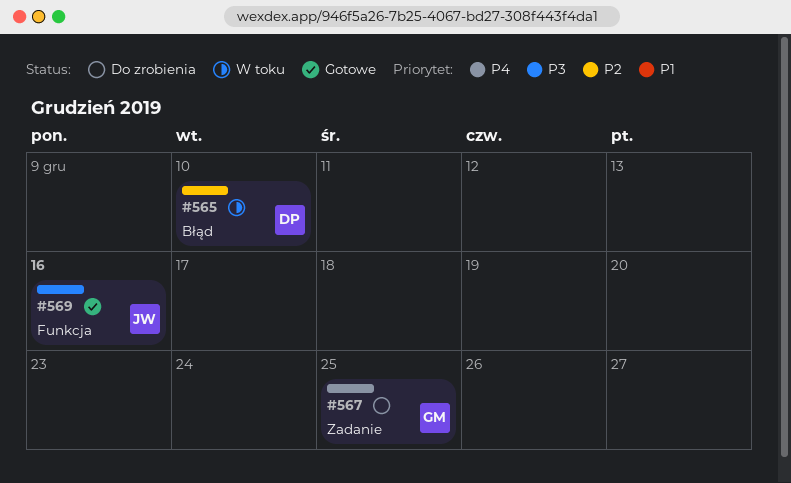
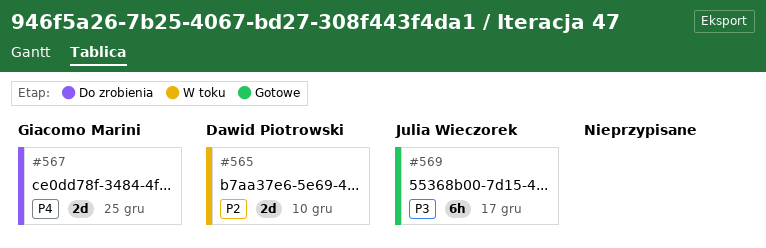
#569, due: Dec 16 -> Dec 17

